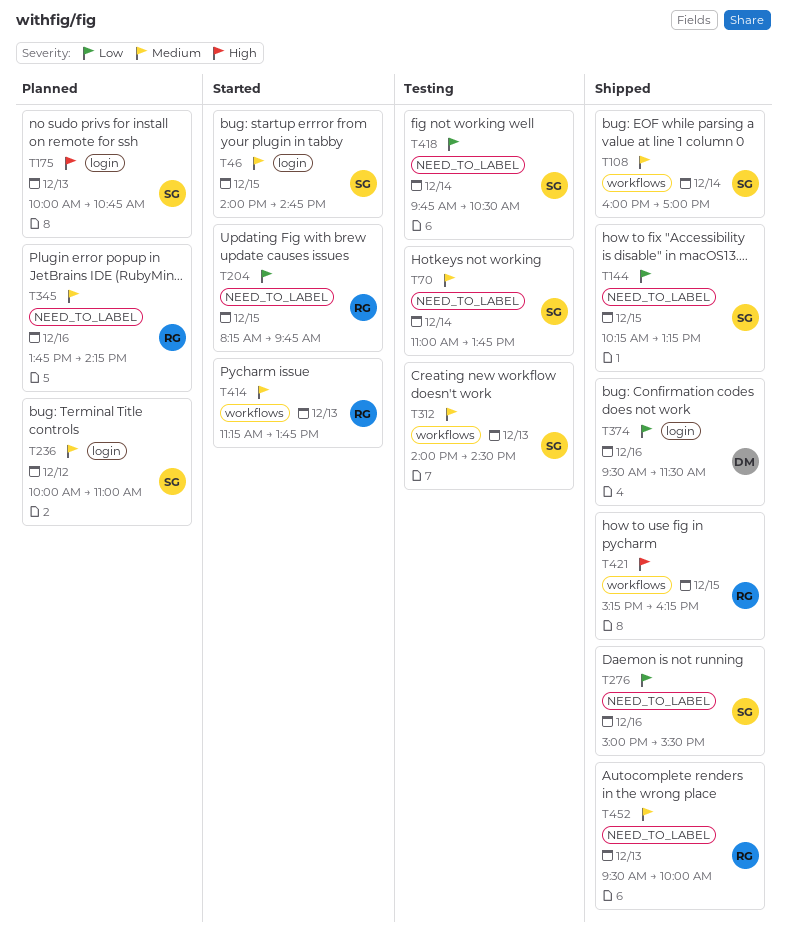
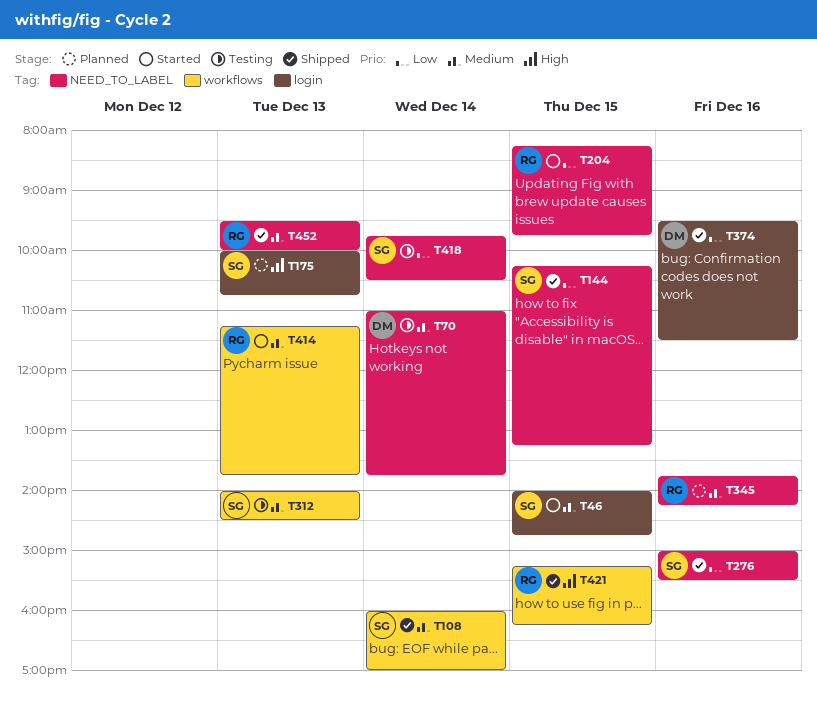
T70, owner: SG -> DM
T236: present -> none

